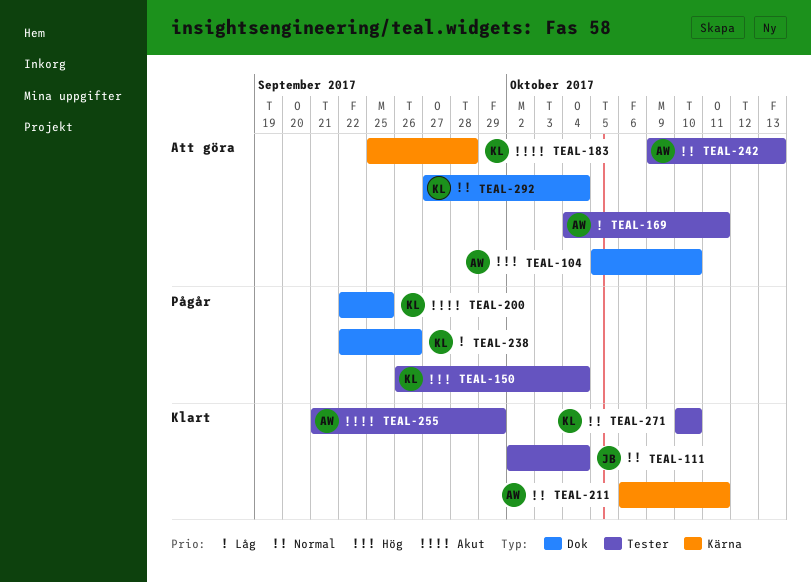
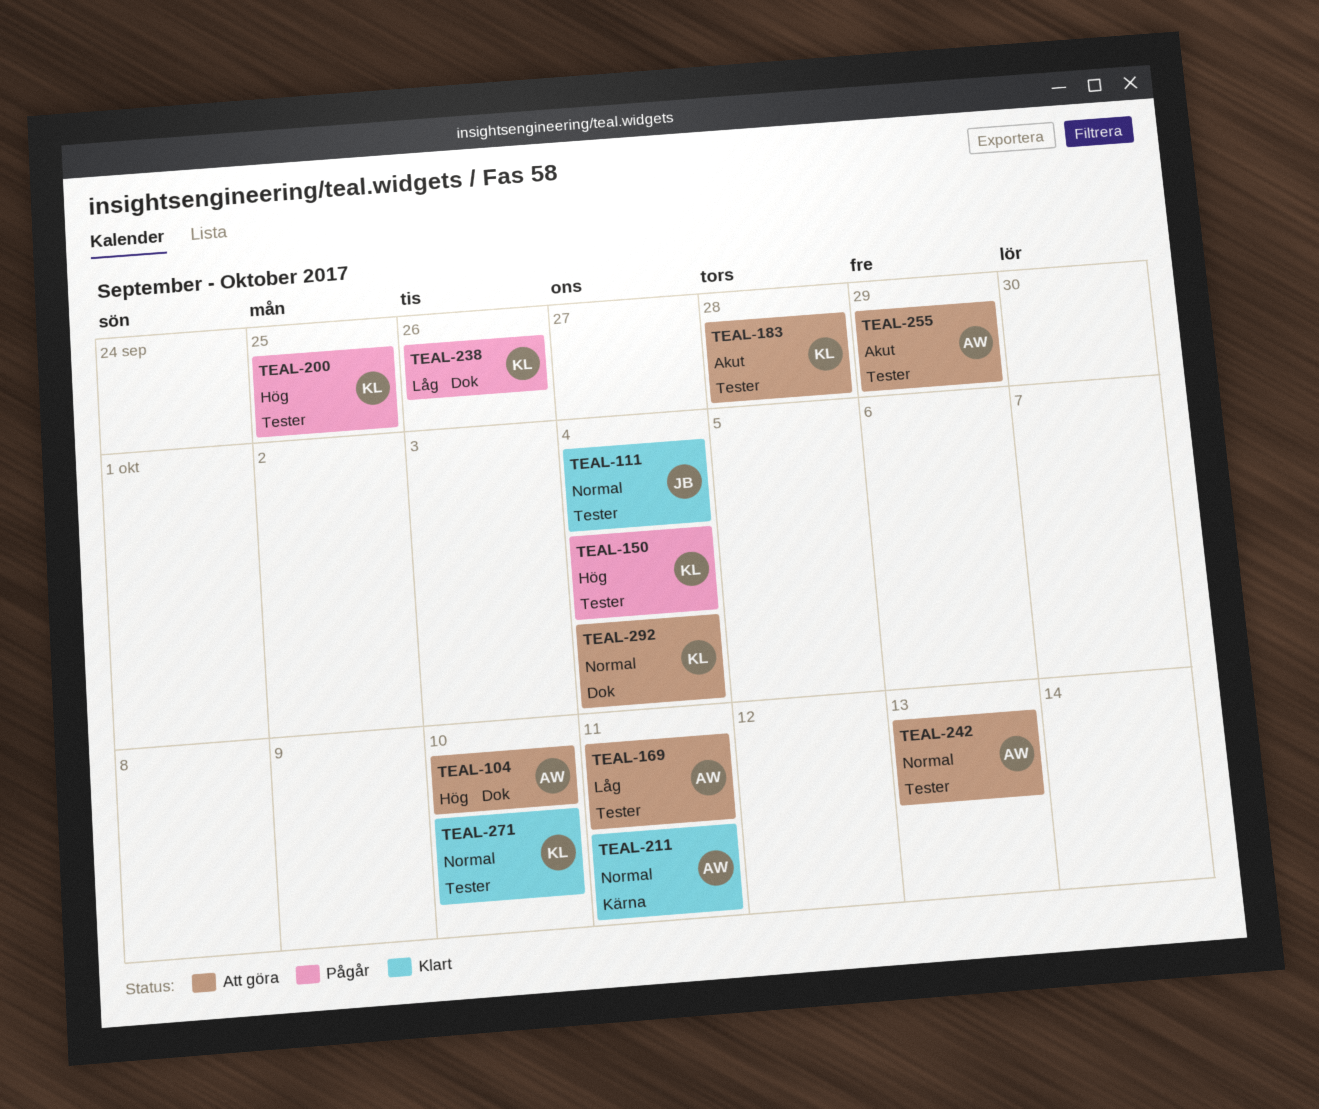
TEAL-183, label: Kärna -> Tester
TEAL-200, priority: Akut -> Hög
TEAL-200, label: Dok -> Tester
TEAL-255, status: Klart -> Att göra

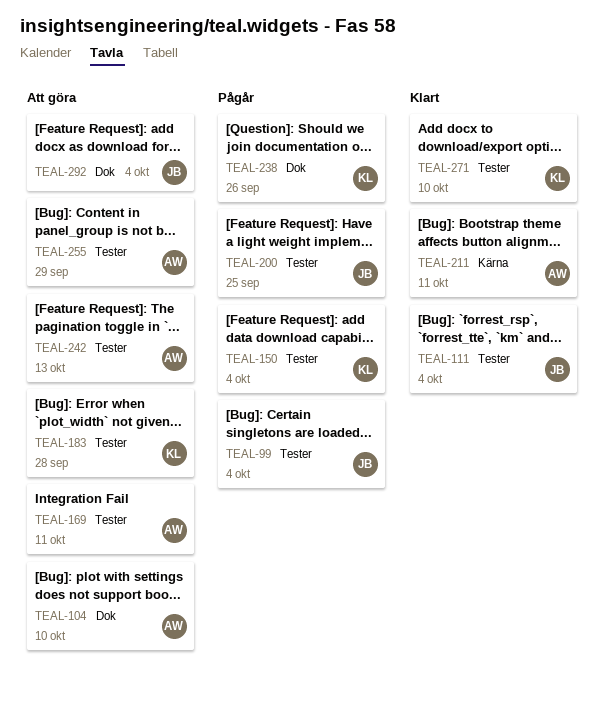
TEAL-99: none -> present
TEAL-200, owner: KL -> JB
TEAL-292, owner: KL -> JB

